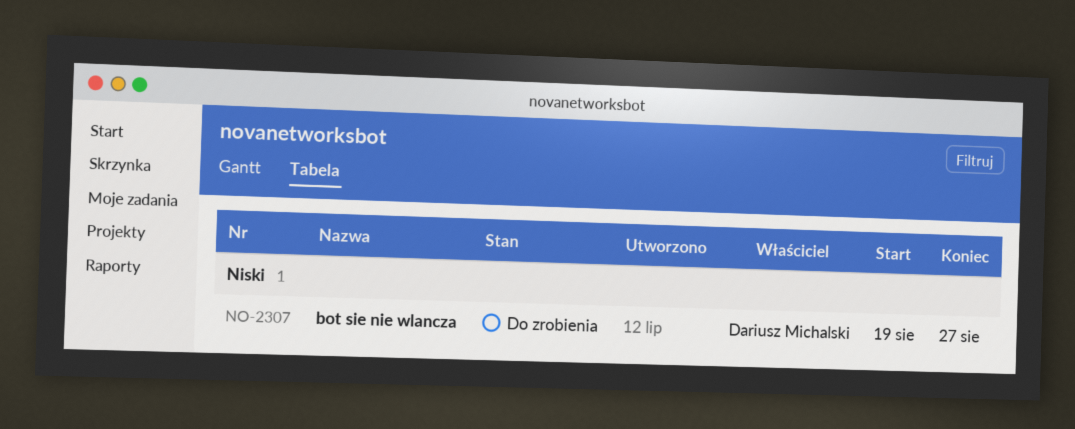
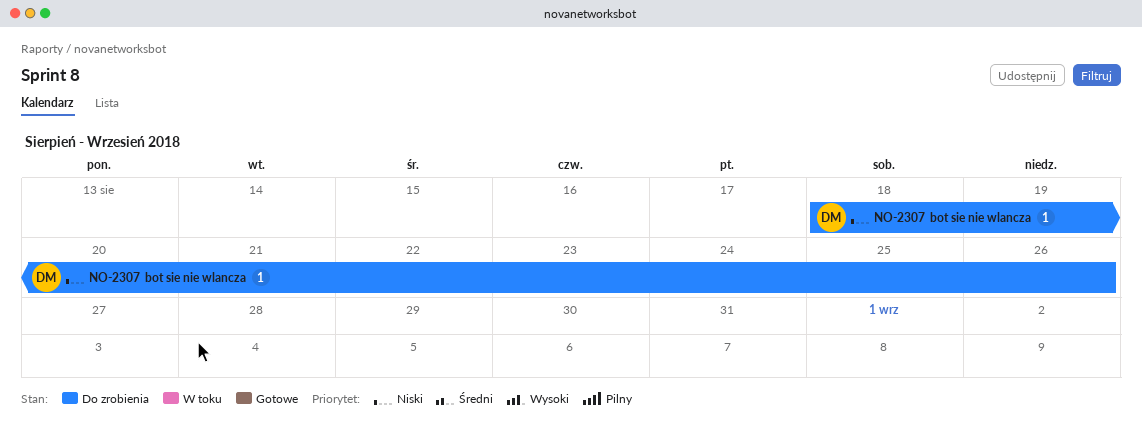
NO-2307, start: Aug 19 -> Aug 18
NO-2307, due: Aug 27 -> Aug 26

